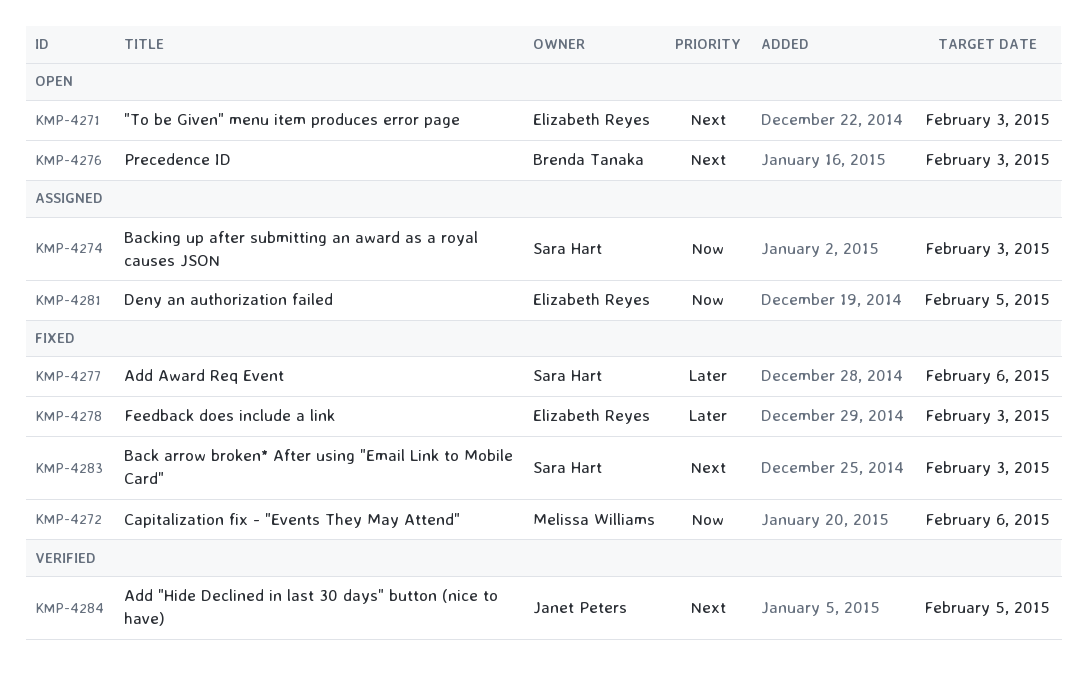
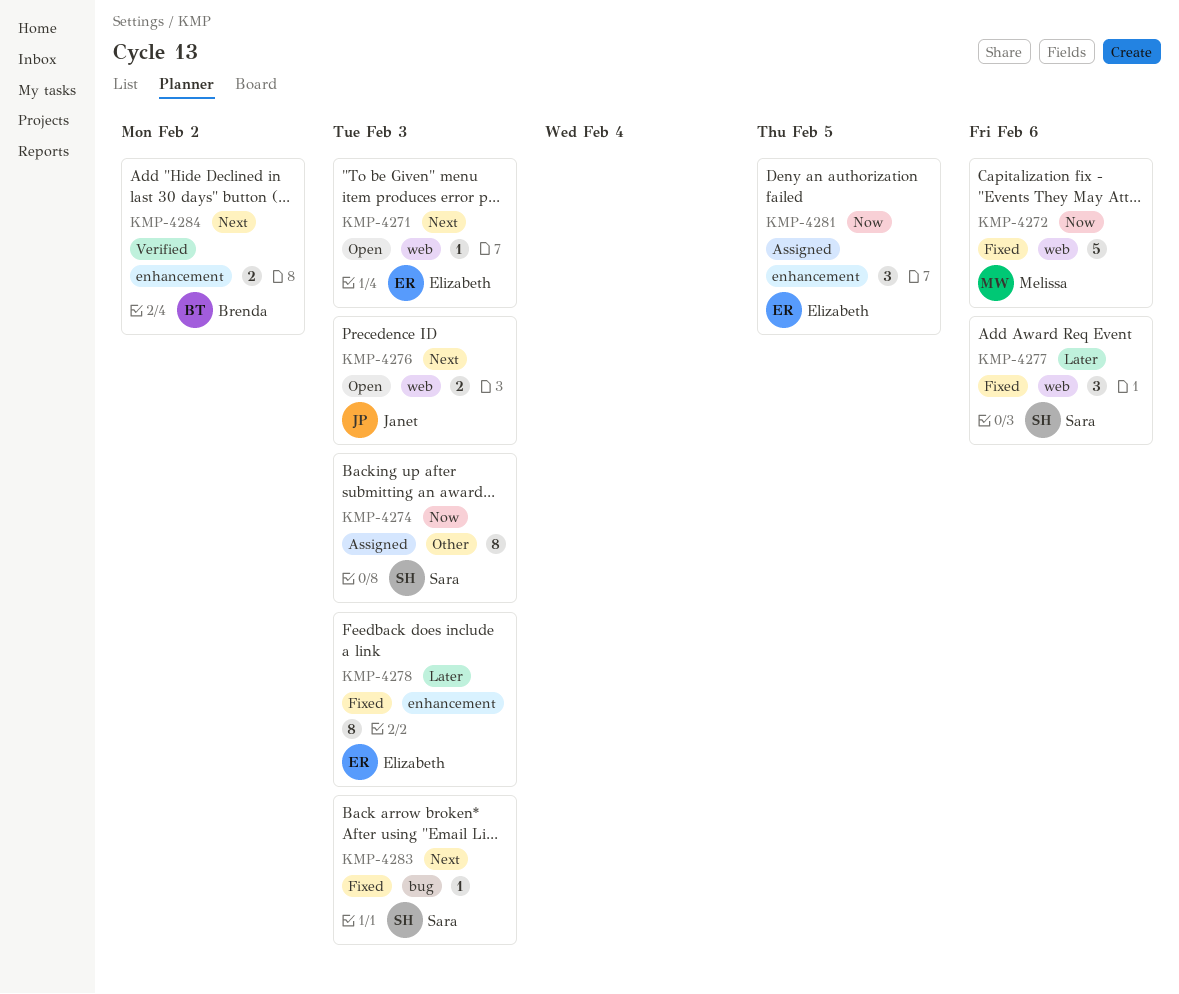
KMP-4276, owner: Brenda Tanaka -> Janet Peters
KMP-4284, owner: Janet Peters -> Brenda Tanaka
KMP-4284, due: Feb 5 -> Feb 2

